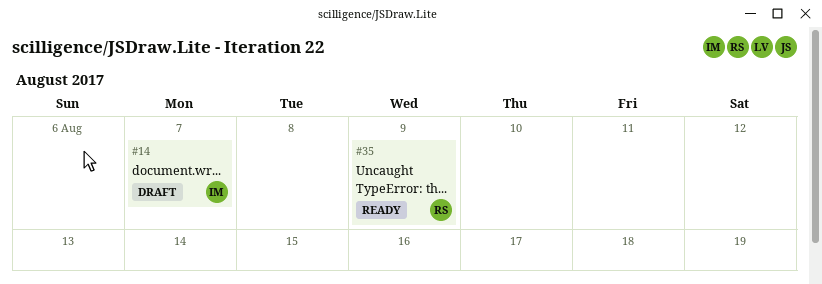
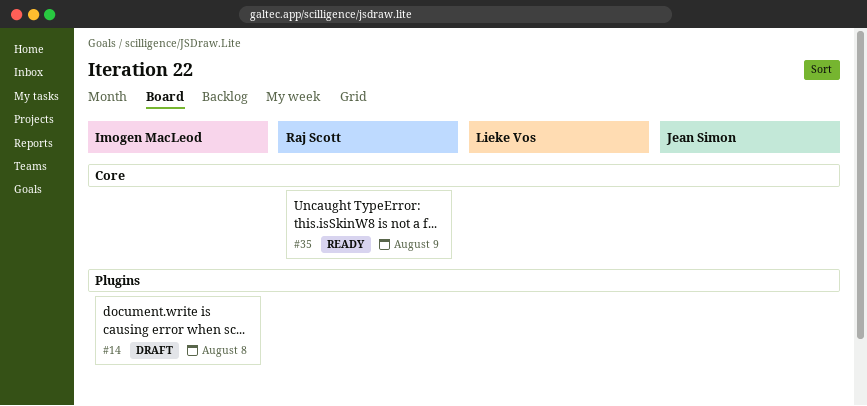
#14, due: Aug 7 -> Aug 8

